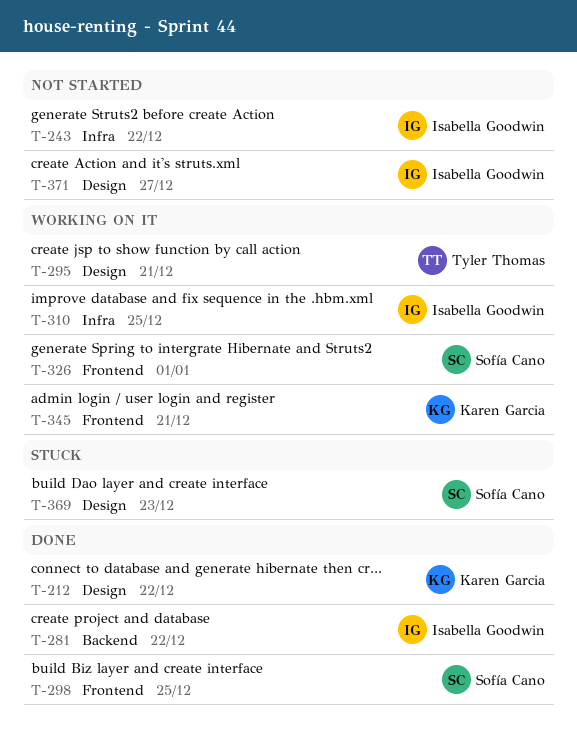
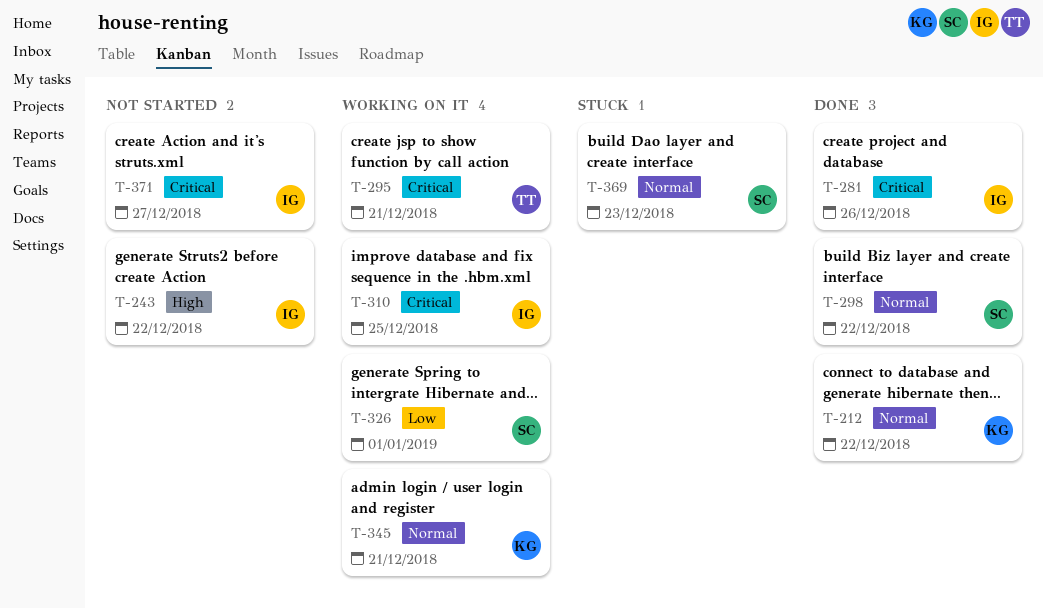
T-281, due: Dec 22 -> Dec 26
T-298, due: Dec 25 -> Dec 22

